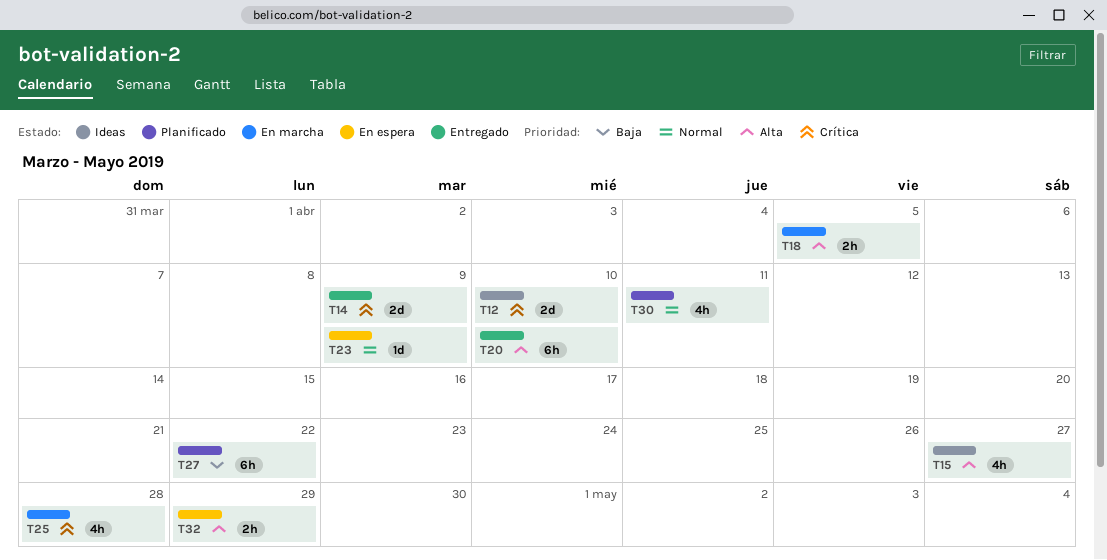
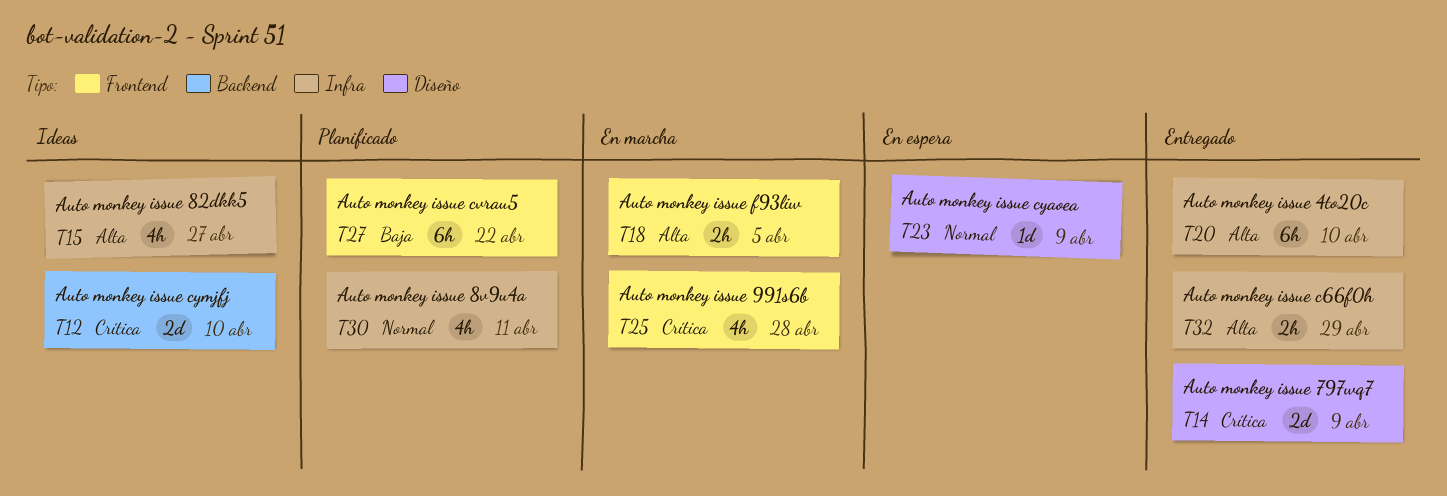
T32, status: En espera -> Entregado

